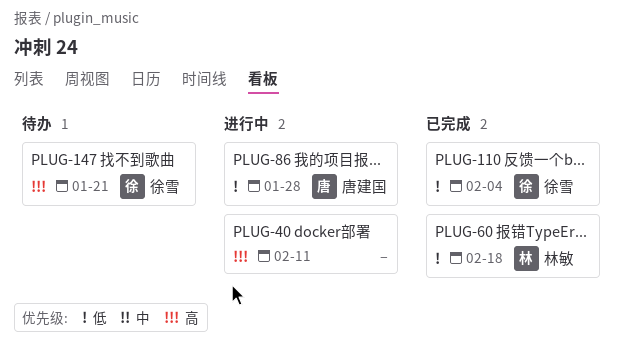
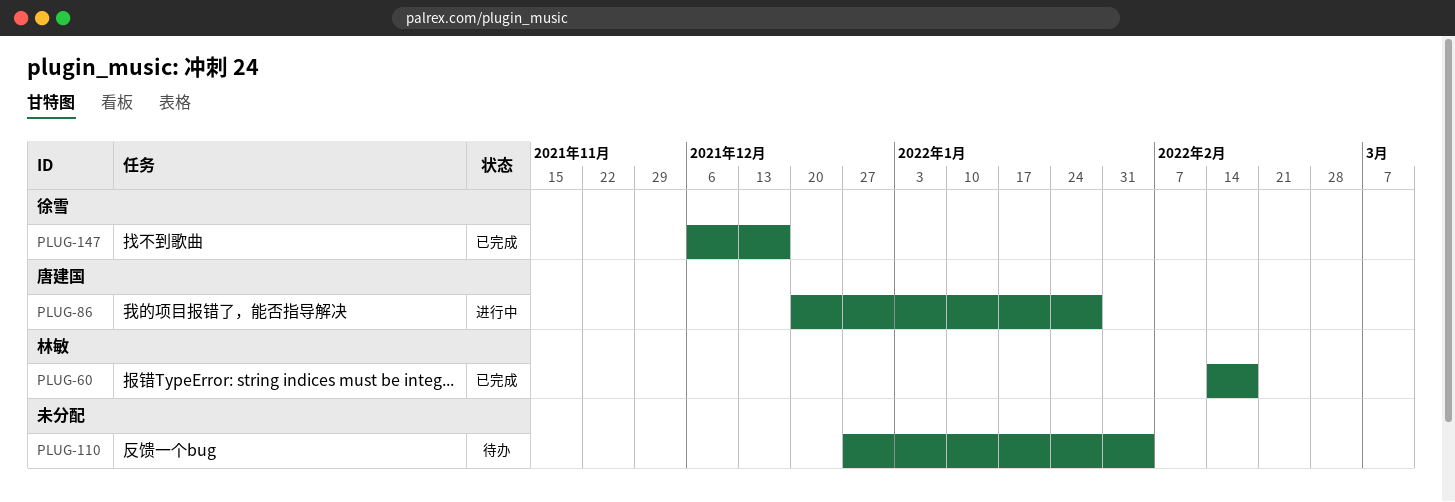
PLUG-40: present -> none
PLUG-110, status: 已完成 -> 待办
PLUG-110, owner: 徐雪 -> none
PLUG-147, status: 待办 -> 已完成
PLUG-147, due: Jan 21 -> Dec 17

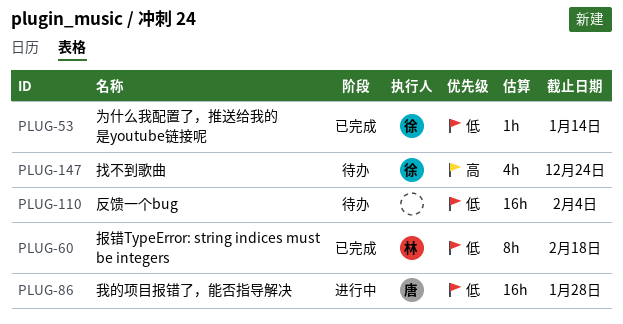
PLUG-53: none -> present
PLUG-147, status: 已完成 -> 待办
PLUG-147, due: Dec 17 -> Dec 24

